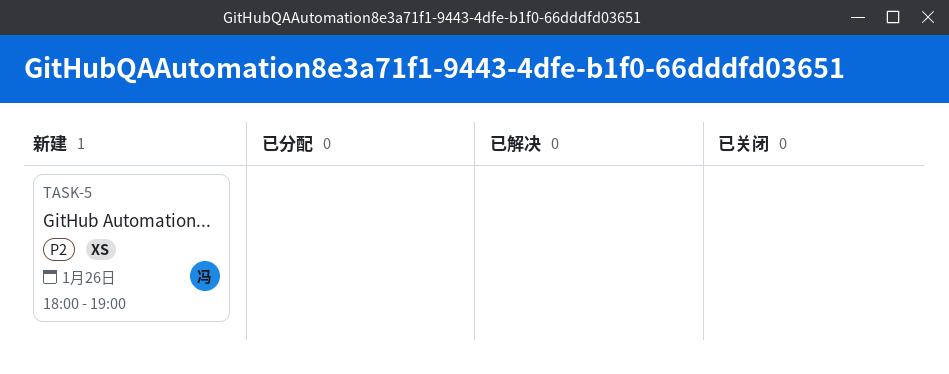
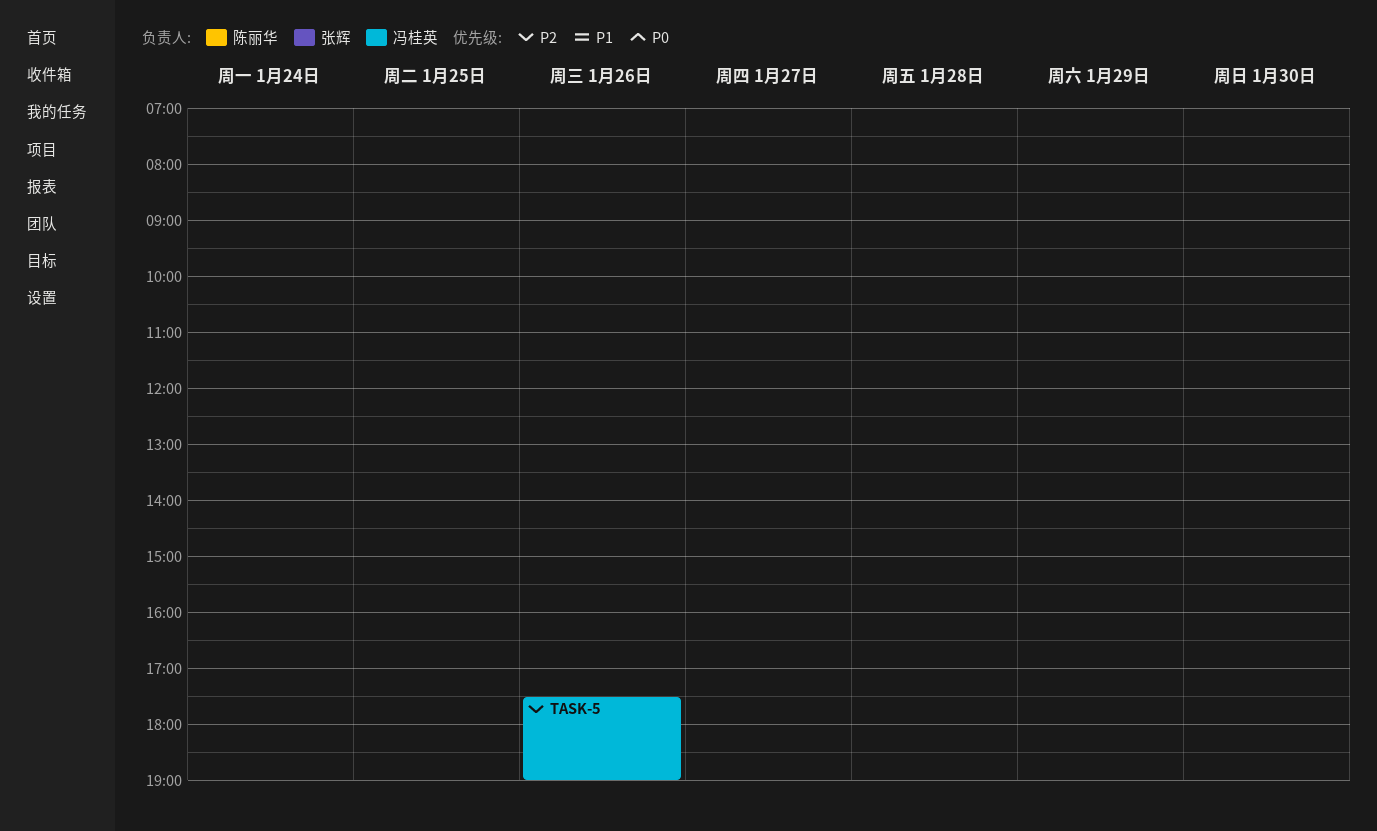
TASK-5, begins: 18:00 -> 17:30

